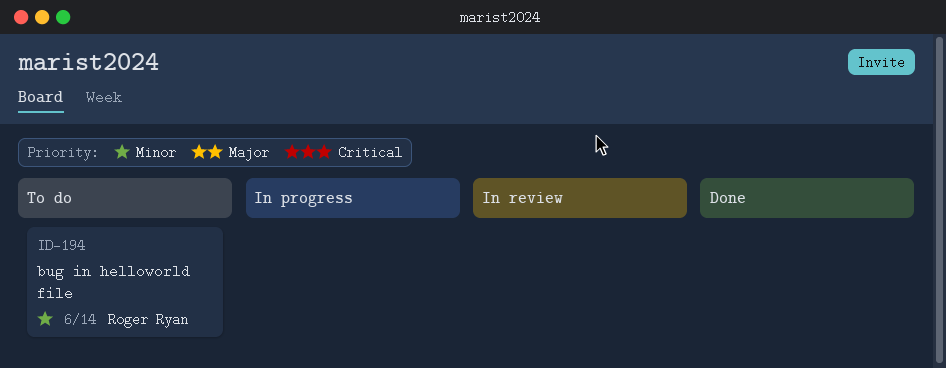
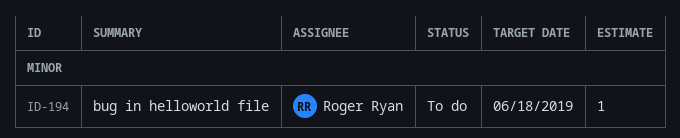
ID-194, due: Jun 14 -> Jun 18

